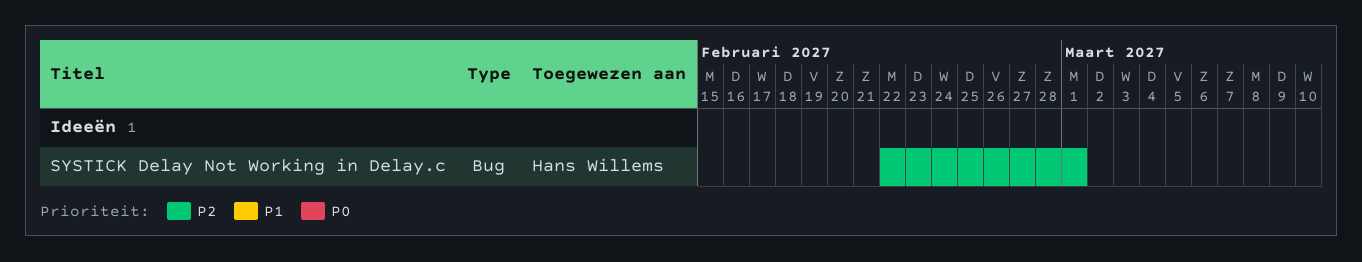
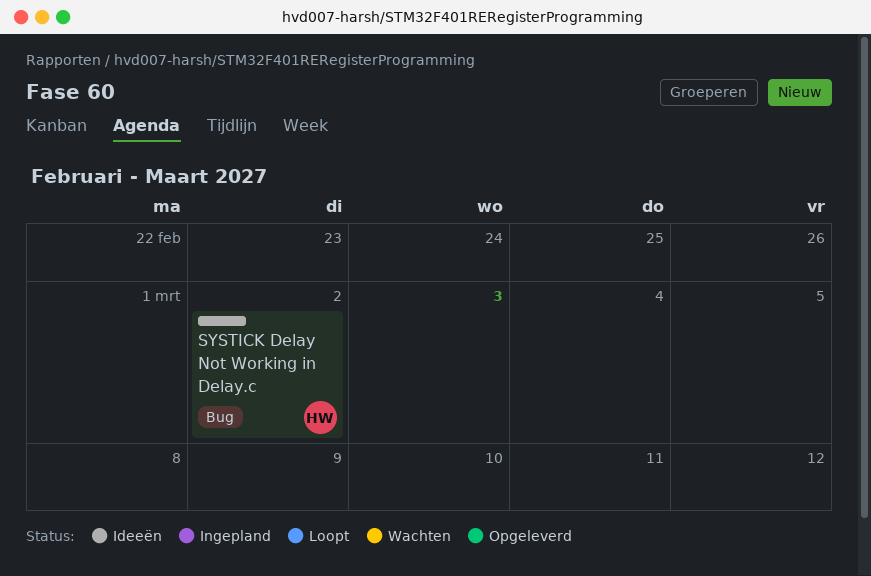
SYSTICK Delay Not Working in Delay.c, due: Mar 1 -> Mar 2

